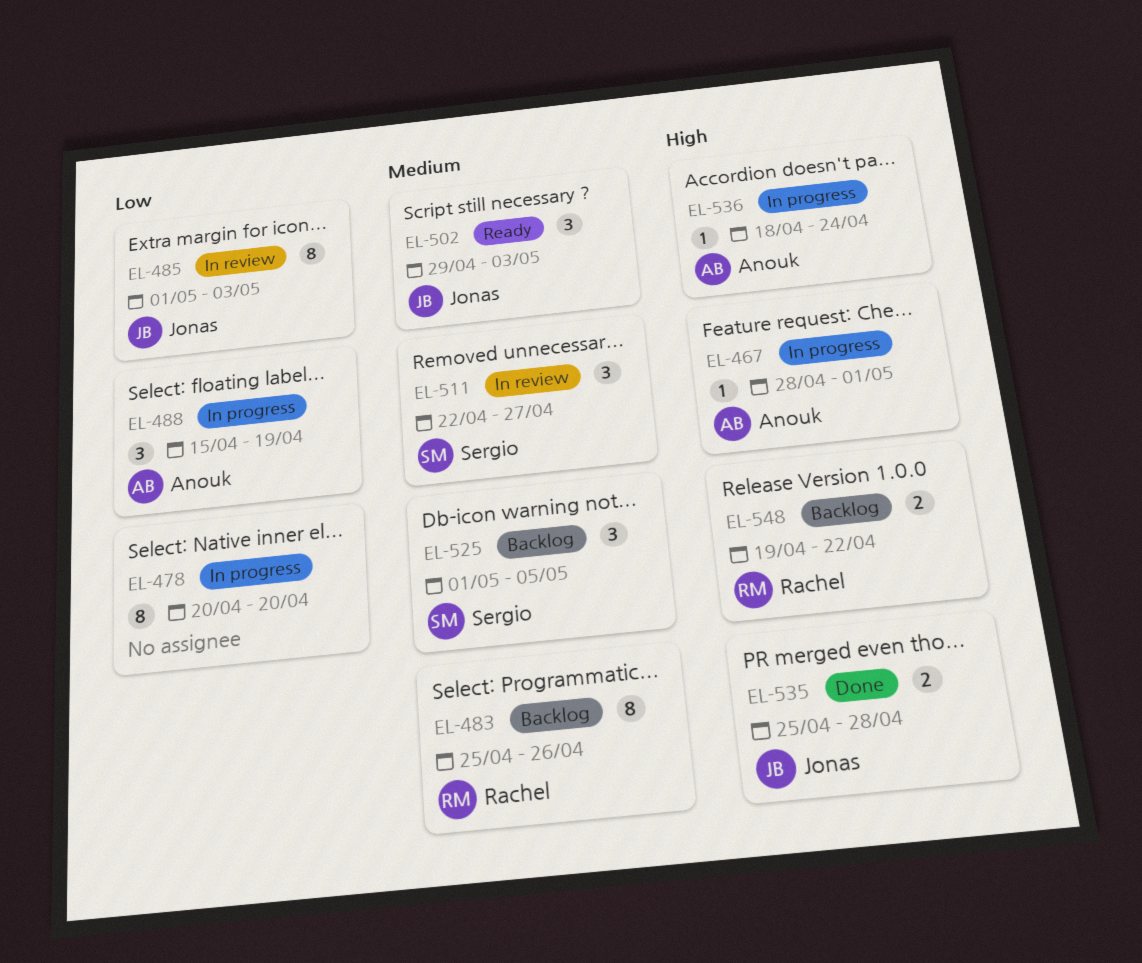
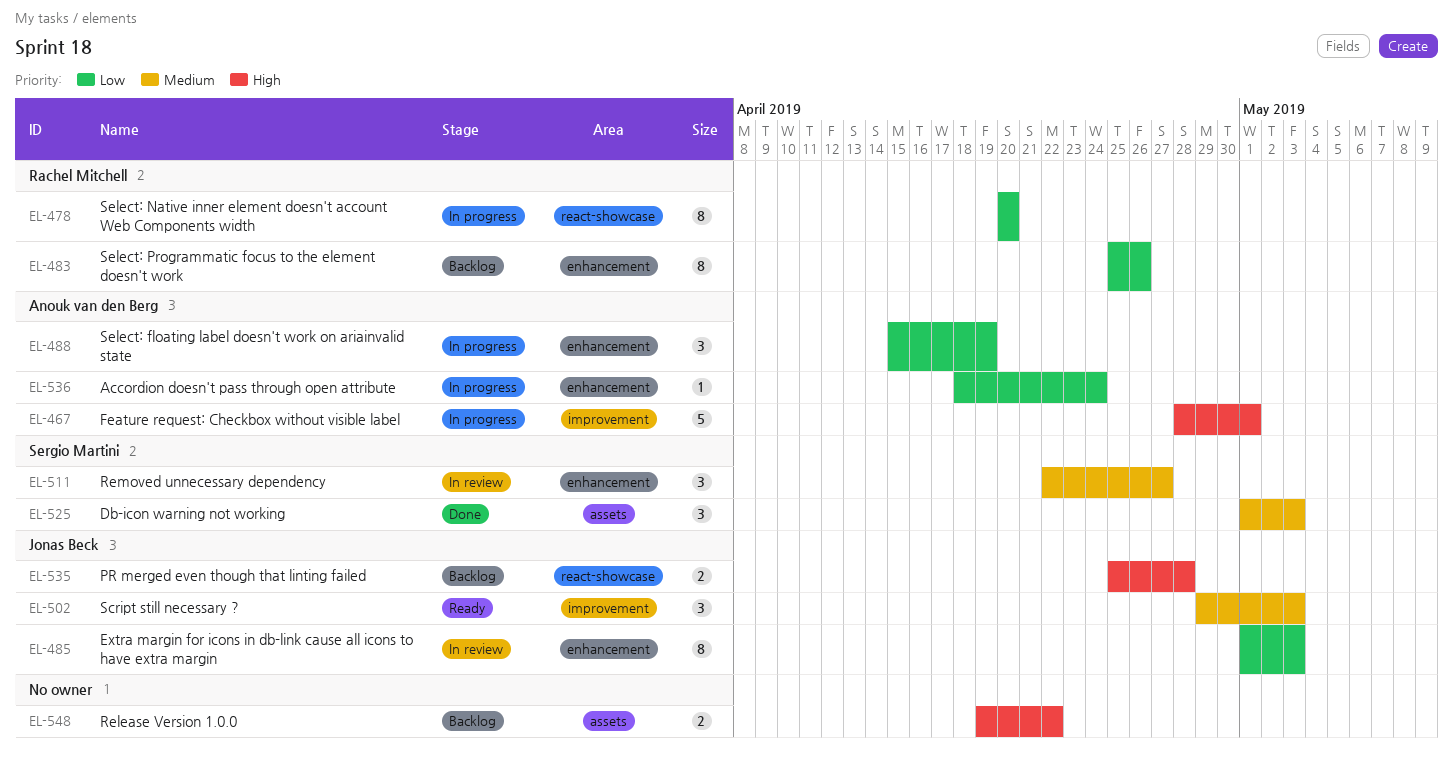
EL-467, estimate: 1 -> 5
EL-478, owner: none -> Rachel Mitchell
EL-483, priority: Medium -> Low
EL-525, status: Backlog -> Done
EL-525, due: May 5 -> May 3
EL-535, status: Done -> Backlog
EL-536, priority: High -> Low
EL-548, owner: Rachel Mitchell -> none

